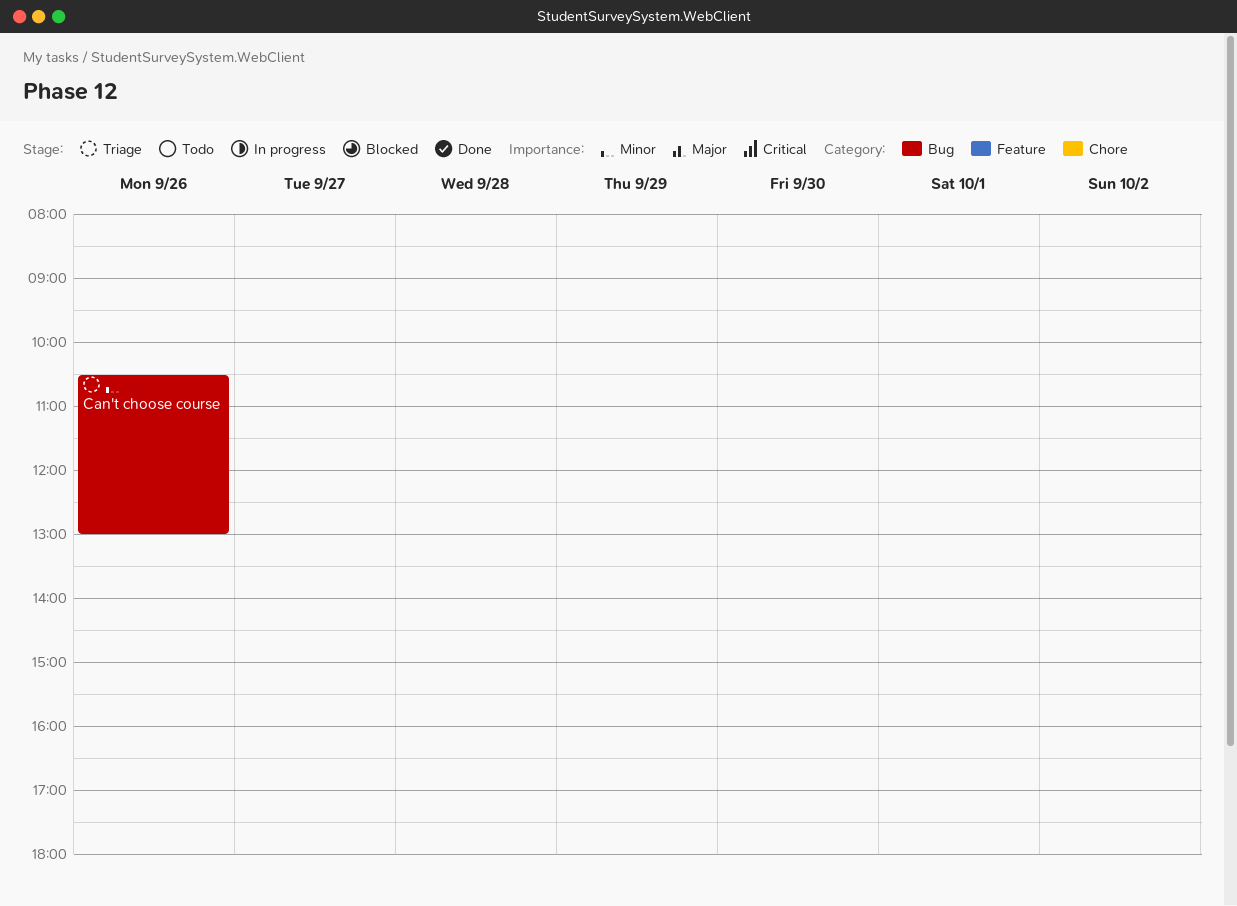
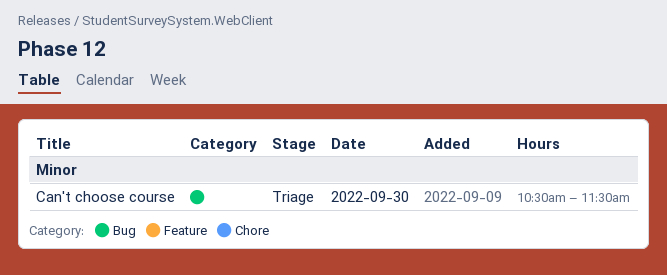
Can't choose course, day: Sep 26 -> Sep 30
Can't choose course, ends: 13:00 -> 11:30

